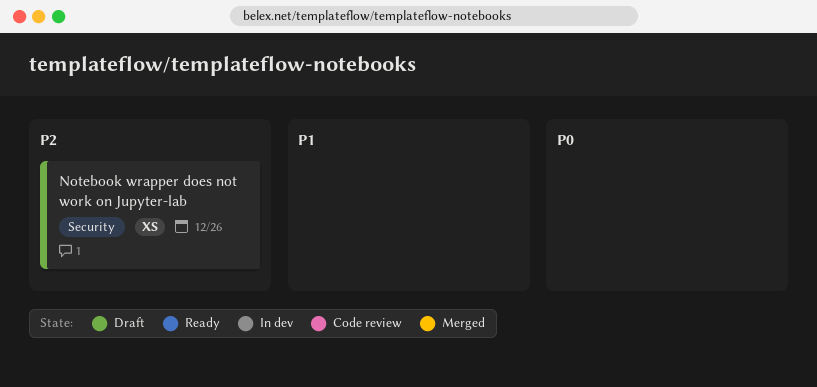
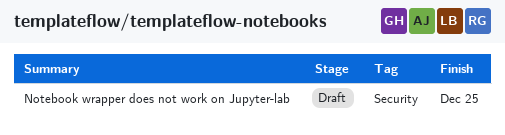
Notebook wrapper does not work on Jupyter-lab, due: Dec 26 -> Dec 25

